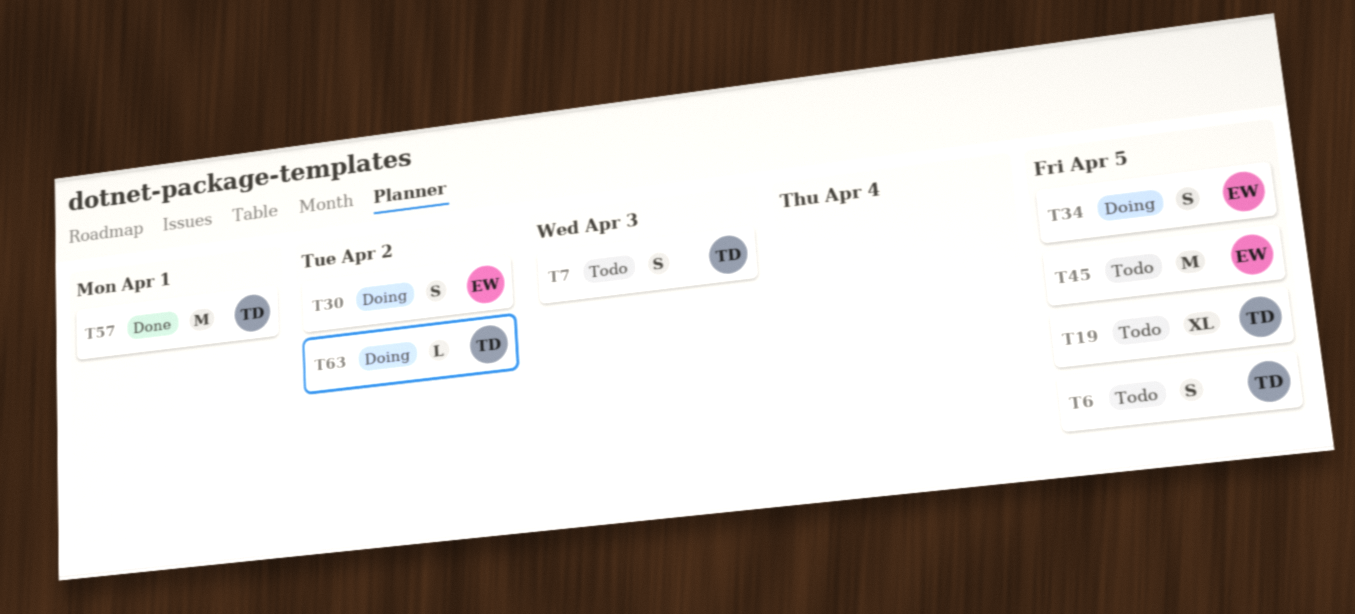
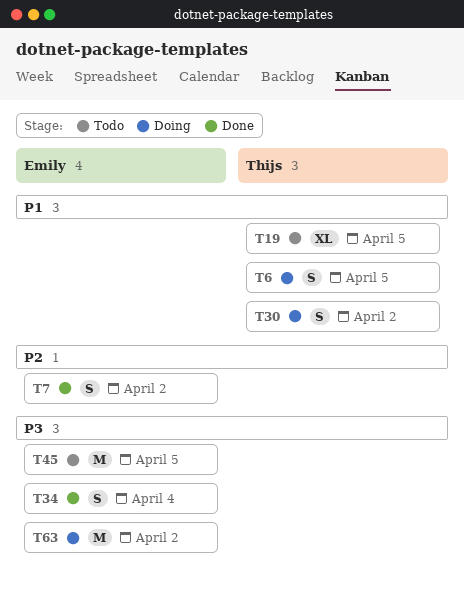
T6, status: Todo -> Doing
T7, status: Todo -> Done
T7, owner: Thijs -> Emily
T7, due: Apr 3 -> Apr 2
T30, owner: Emily -> Thijs
T34, status: Doing -> Done
T34, due: Apr 5 -> Apr 4
T57: present -> none
T63, owner: Thijs -> Emily
T63, estimate: L -> M

